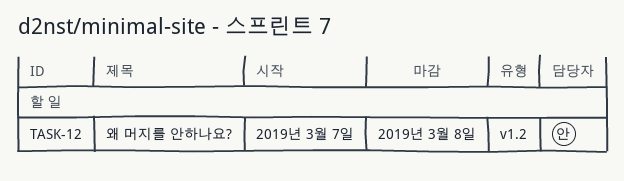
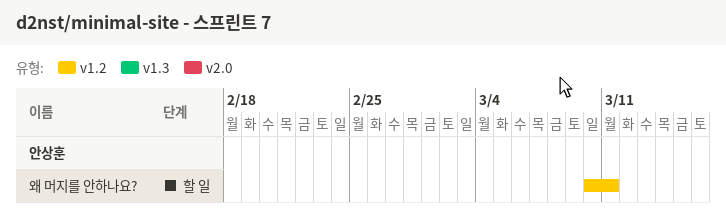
왜 머지를 안하나요?, start: Mar 7 -> Mar 10
왜 머지를 안하나요?, due: Mar 8 -> Mar 11

